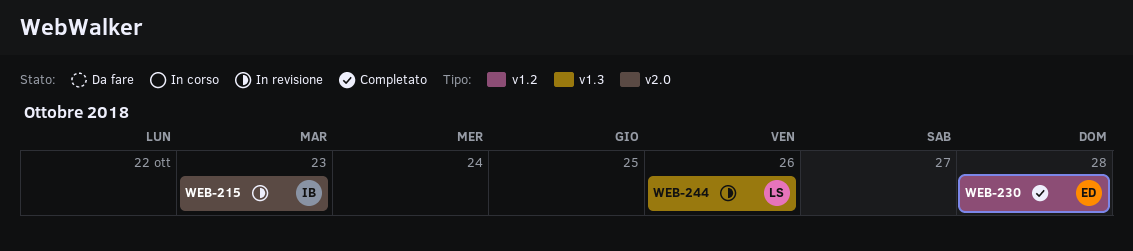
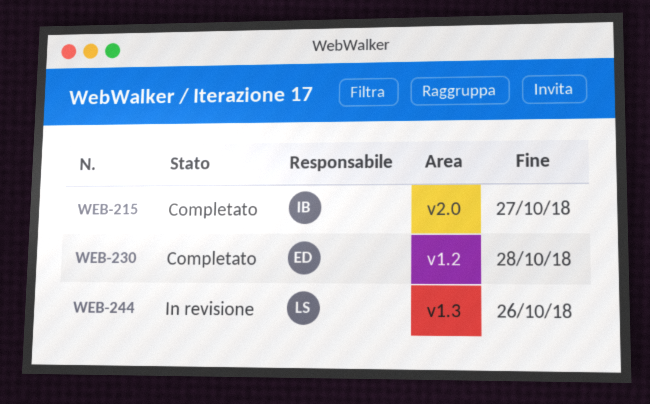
WEB-215, status: In revisione -> Completato
WEB-215, due: Oct 23 -> Oct 27

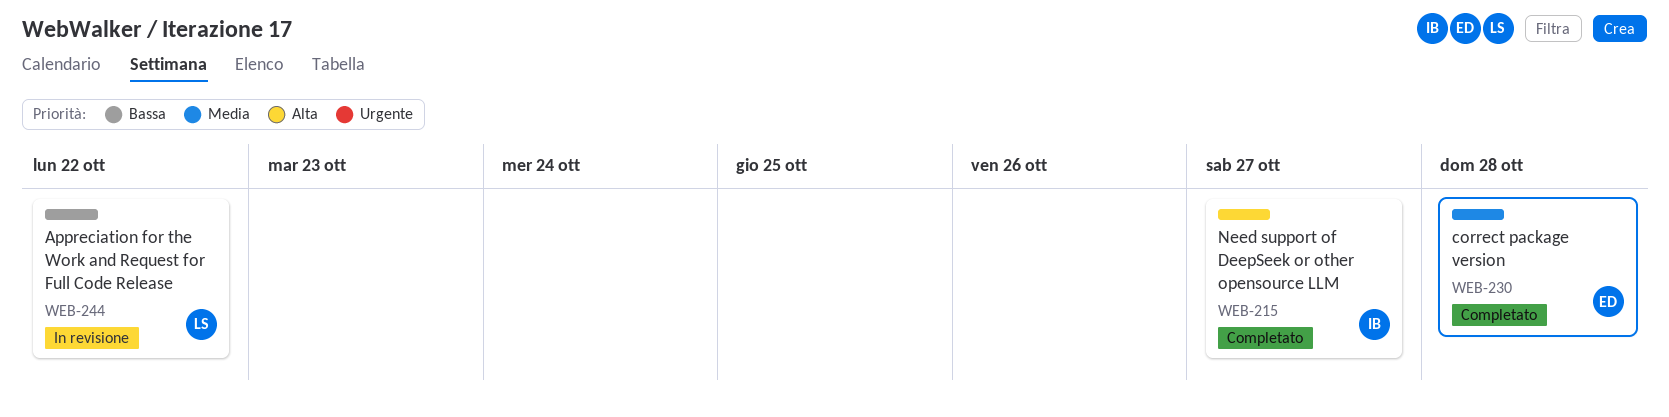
WEB-244, due: Oct 26 -> Oct 22

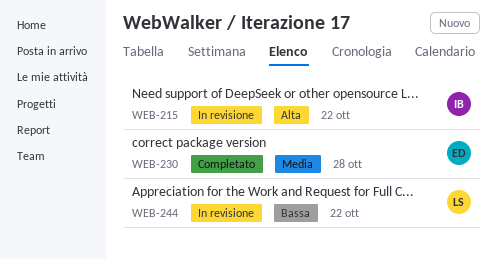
WEB-215, status: Completato -> In revisione
WEB-215, due: Oct 27 -> Oct 22

